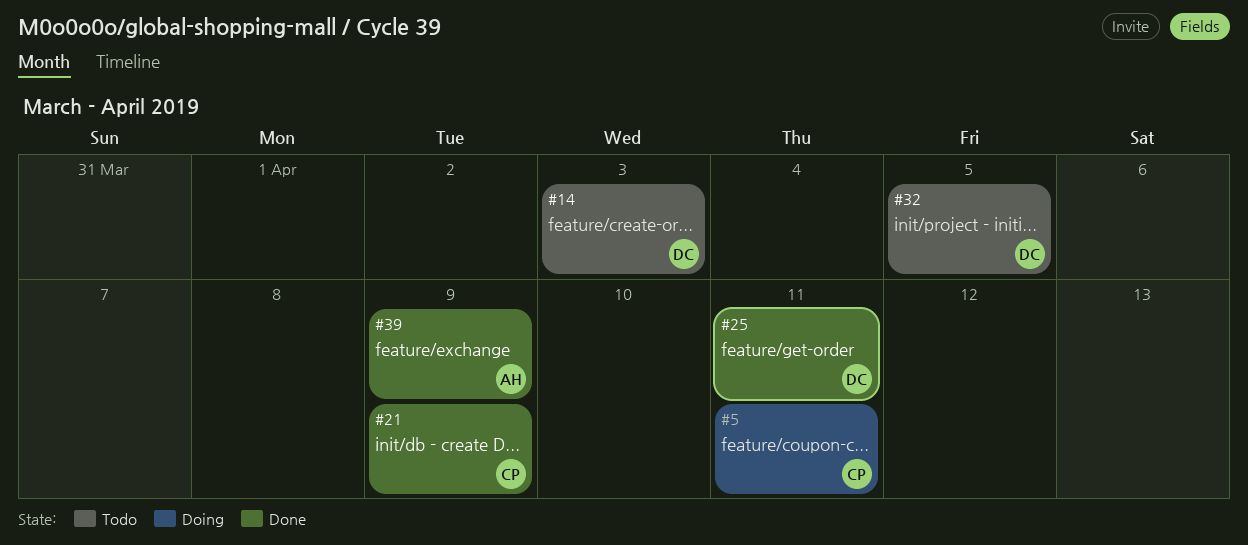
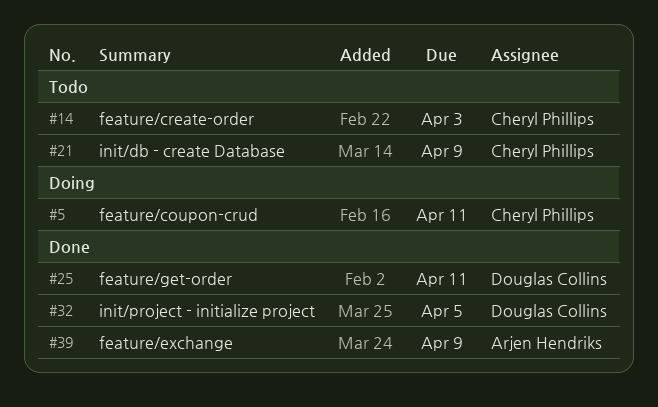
#14, owner: Douglas Collins -> Cheryl Phillips
#21, status: Done -> Todo
#32, status: Todo -> Done

